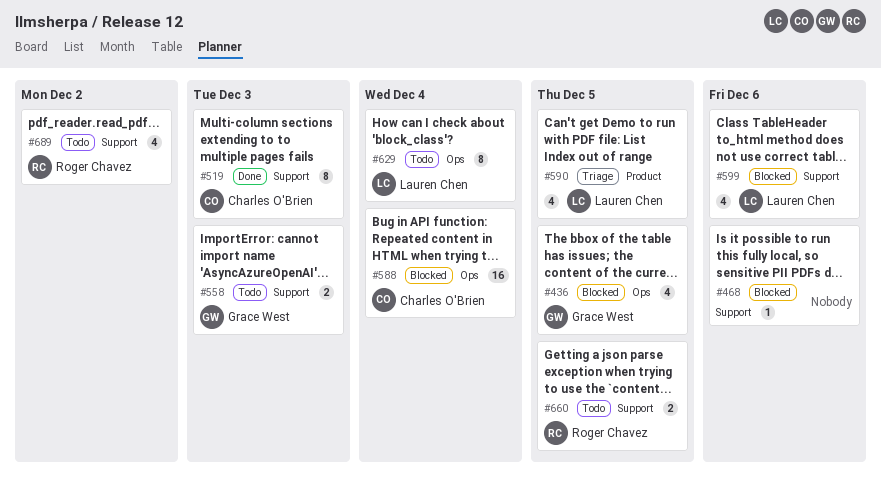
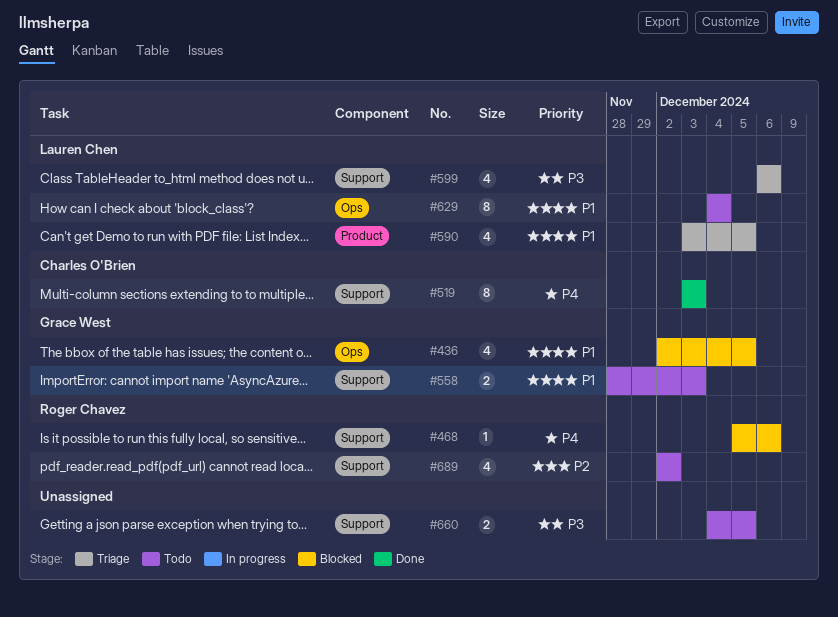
#468, owner: none -> Roger Chavez
#588: present -> none
#599, status: Blocked -> Triage
#660, owner: Roger Chavez -> none

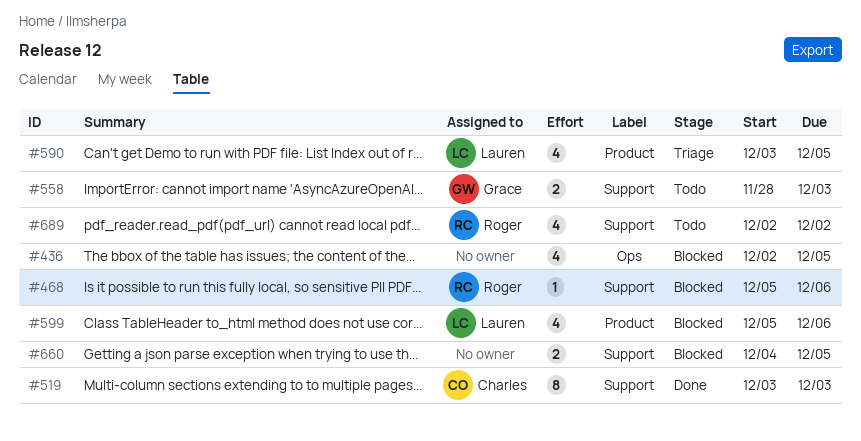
#436, owner: Grace West -> none
#599, status: Triage -> Blocked
#599, label: Support -> Product
#599, start: Dec 6 -> Dec 5
#629: present -> none
#660, status: Todo -> Blocked

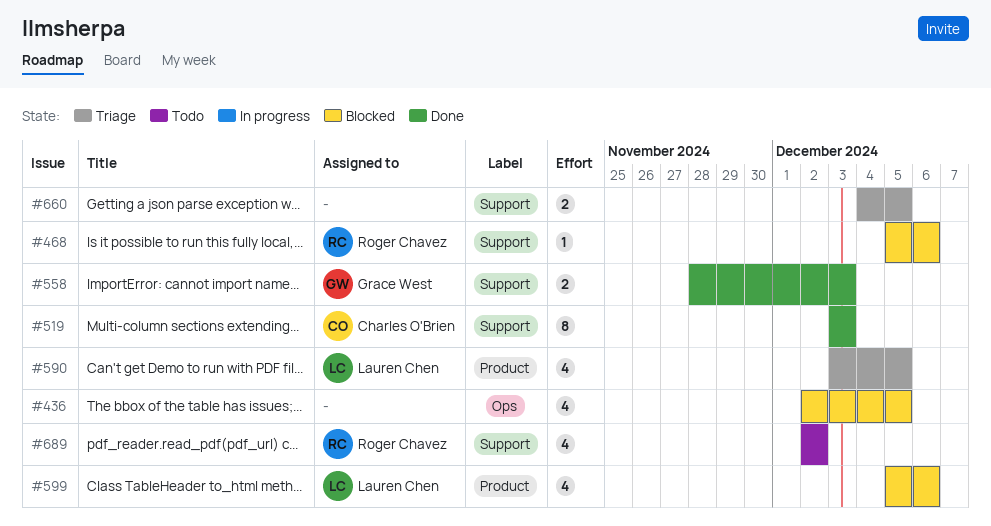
#558, status: Todo -> Done
#660, status: Blocked -> Triage

